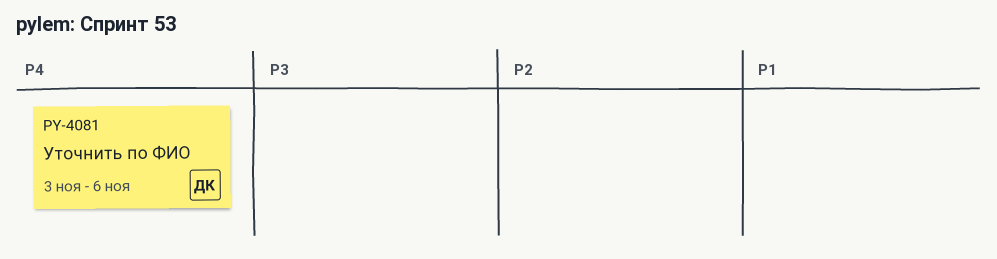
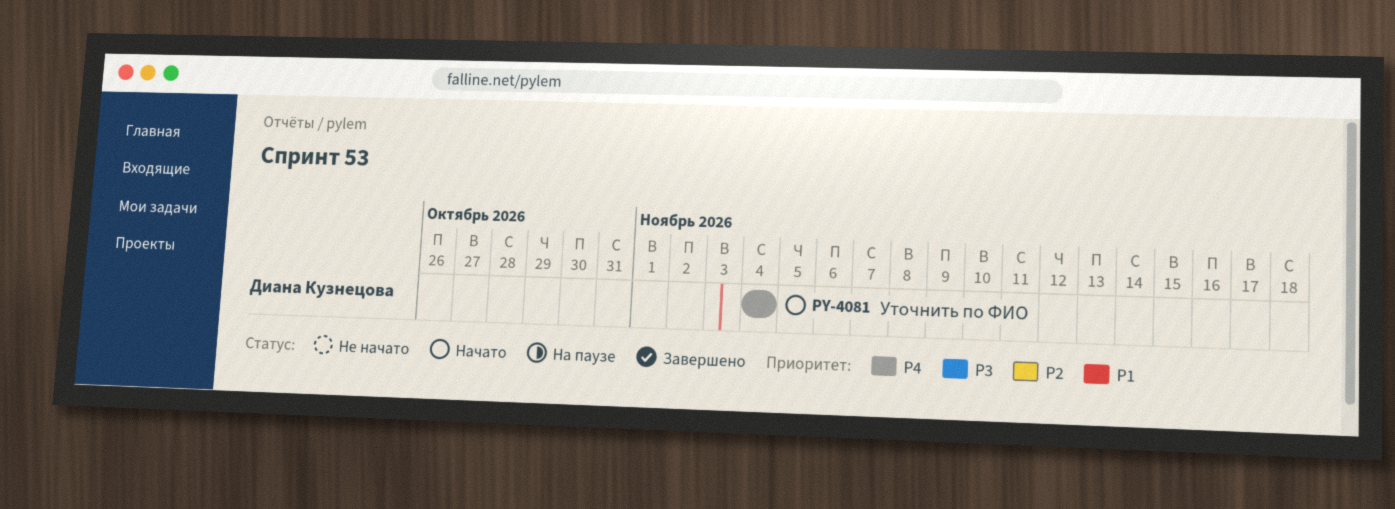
PY-4081, start: Nov 3 -> Nov 4
PY-4081, due: Nov 6 -> Nov 4

